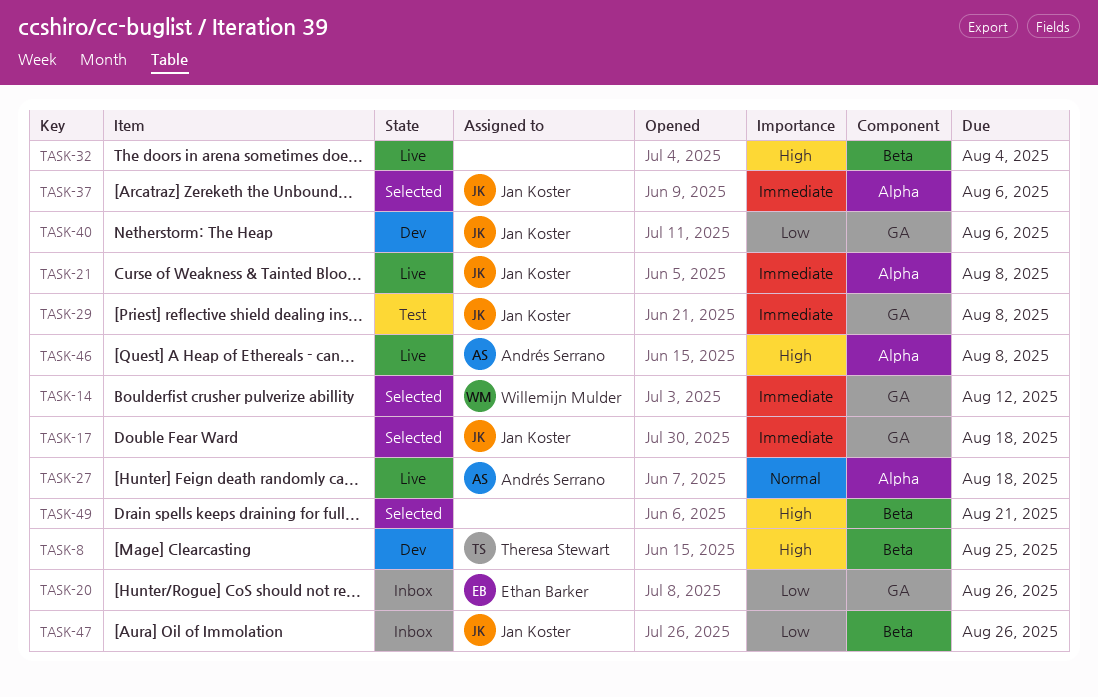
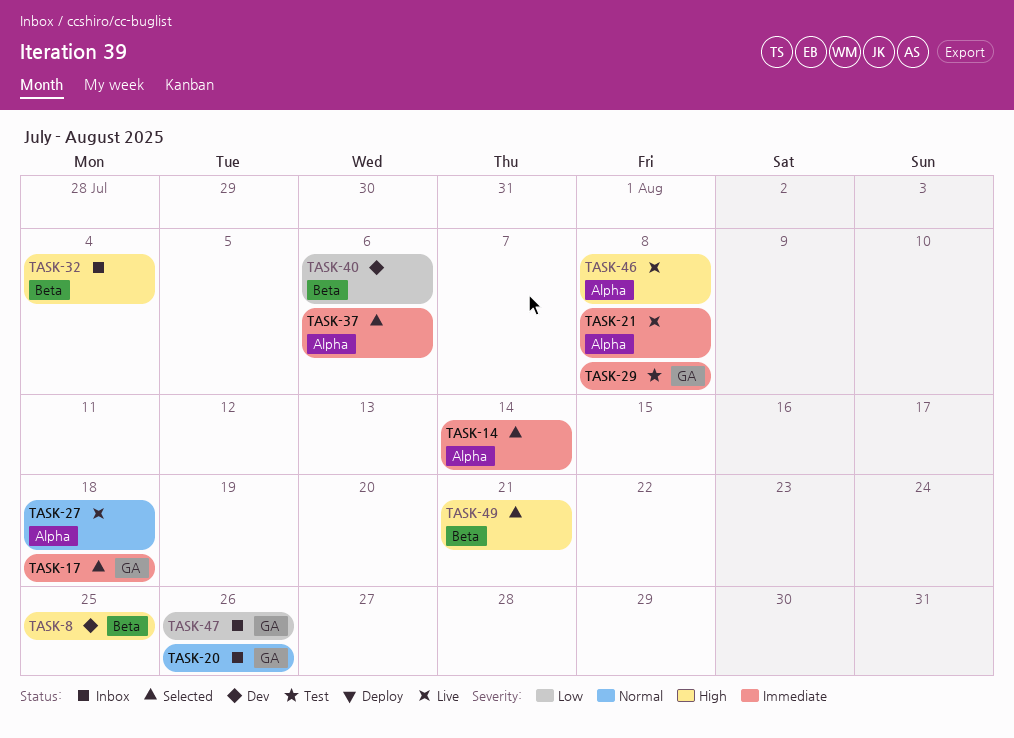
TASK-14, label: GA -> Alpha
TASK-14, due: Aug 12 -> Aug 14
TASK-20, priority: Low -> Normal
TASK-32, status: Live -> Inbox
TASK-40, label: GA -> Beta
TASK-47, label: Beta -> GA

